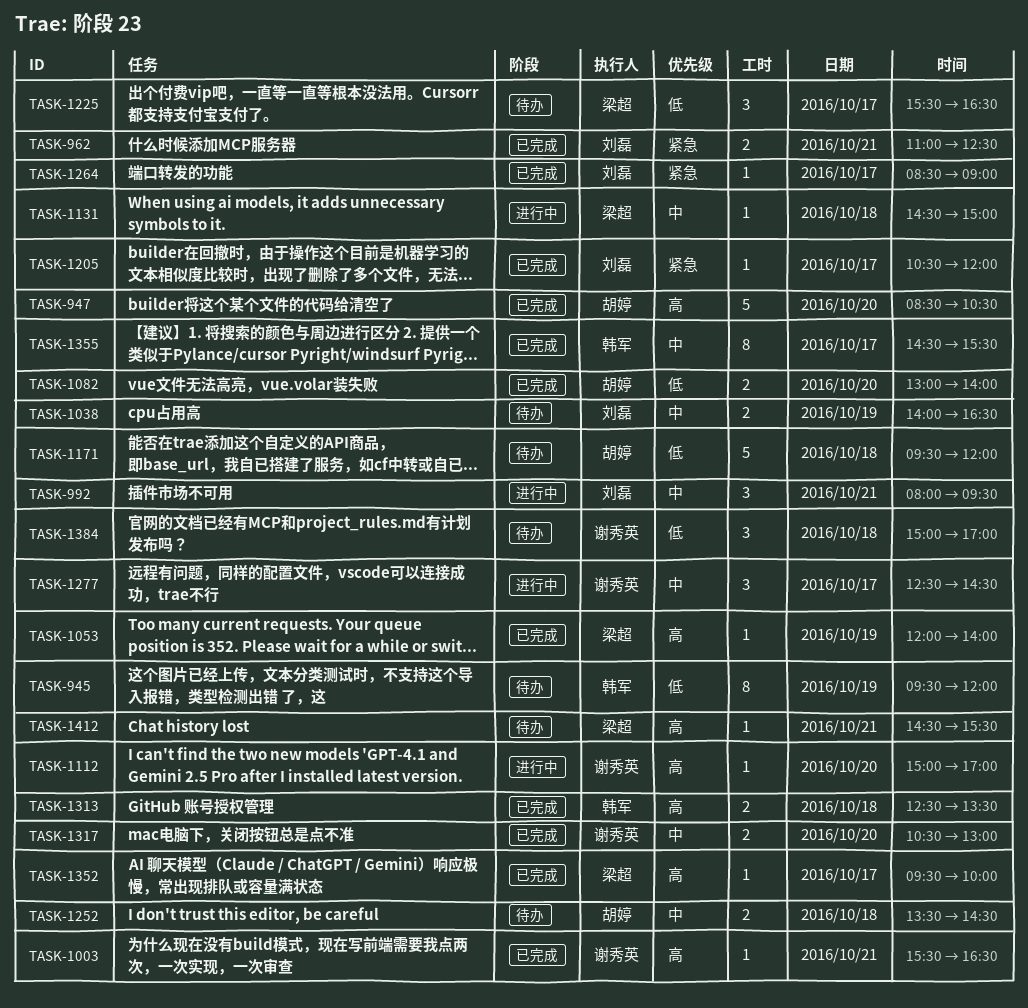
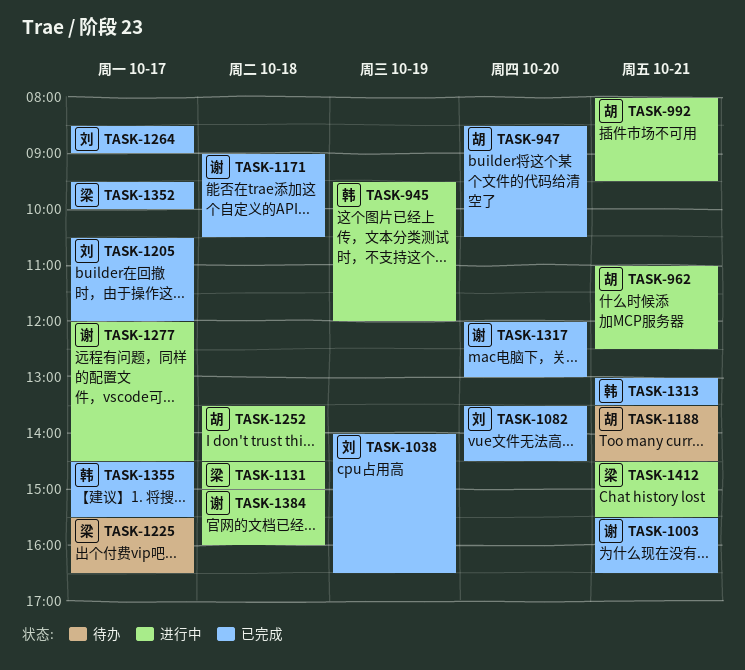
TASK-945, status: 待办 -> 进行中
TASK-962, status: 已完成 -> 进行中
TASK-962, owner: 刘磊 -> 胡婷
TASK-992, owner: 刘磊 -> 胡婷
TASK-1038, status: 待办 -> 已完成
TASK-1053: present -> none
TASK-1082, owner: 胡婷 -> 刘磊
TASK-1082, begins: 13:00 -> 13:30
TASK-1082, ends: 14:00 -> 14:30
TASK-1112: present -> none
TASK-1171, status: 待办 -> 已完成
TASK-1171, owner: 胡婷 -> 谢秀英
TASK-1171, begins: 09:30 -> 09:00
TASK-1171, ends: 12:00 -> 10:30
TASK-1188: none -> present
TASK-1252, status: 待办 -> 进行中
TASK-1277, begins: 12:30 -> 12:00
TASK-1313, day: Oct 18 -> Oct 21
TASK-1313, begins: 12:30 -> 13:00
TASK-1317, begins: 10:30 -> 12:00
TASK-1384, status: 待办 -> 进行中
TASK-1384, ends: 17:00 -> 16:00
TASK-1412, status: 待办 -> 进行中

